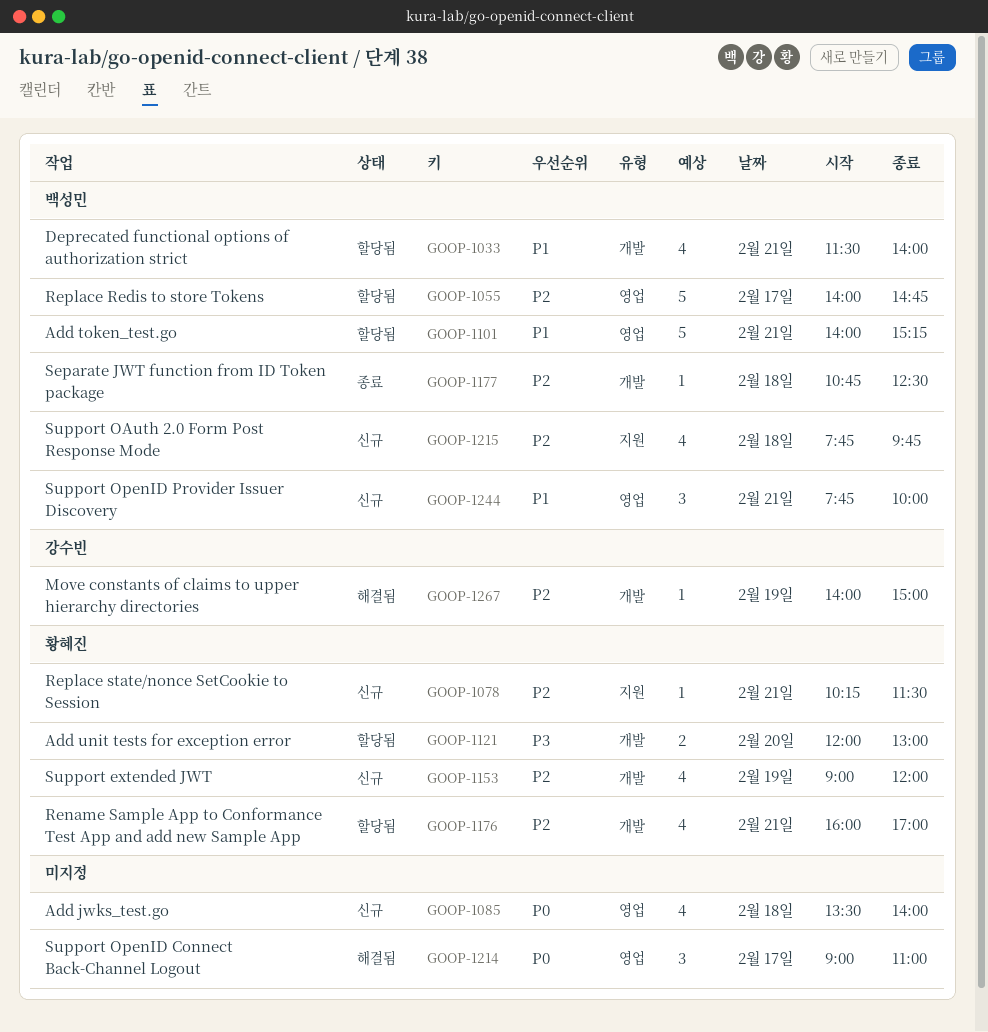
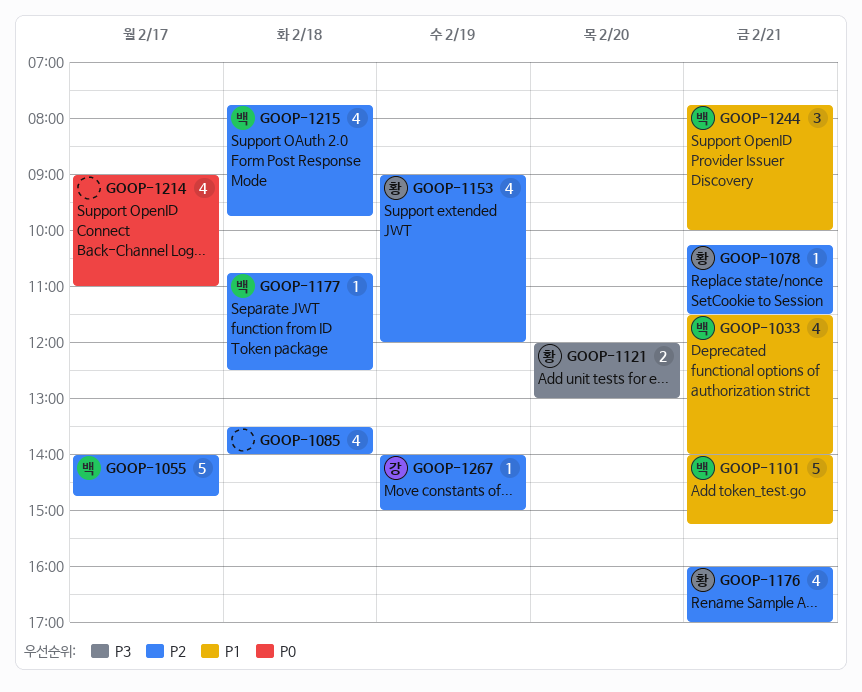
GOOP-1085, priority: P0 -> P2
GOOP-1214, estimate: 3 -> 4

